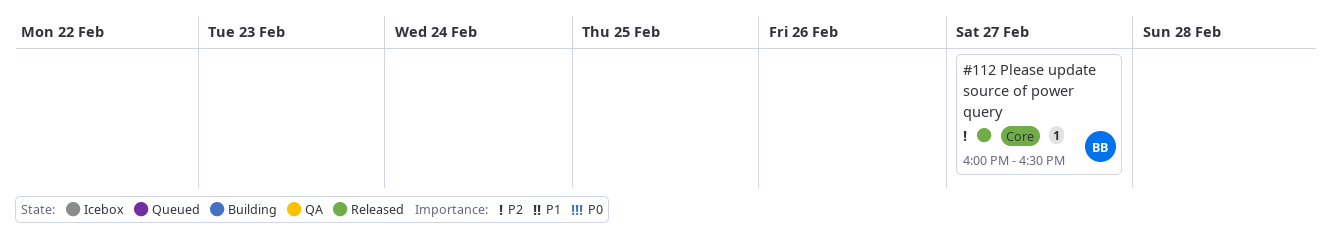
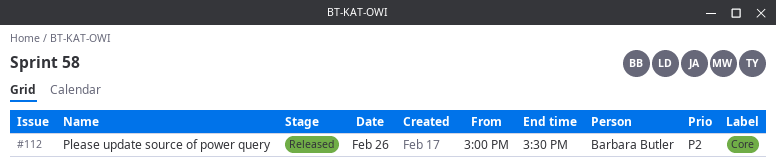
#112, day: Feb 27 -> Feb 26
#112, begins: 16:00 -> 15:00
#112, ends: 16:30 -> 15:30

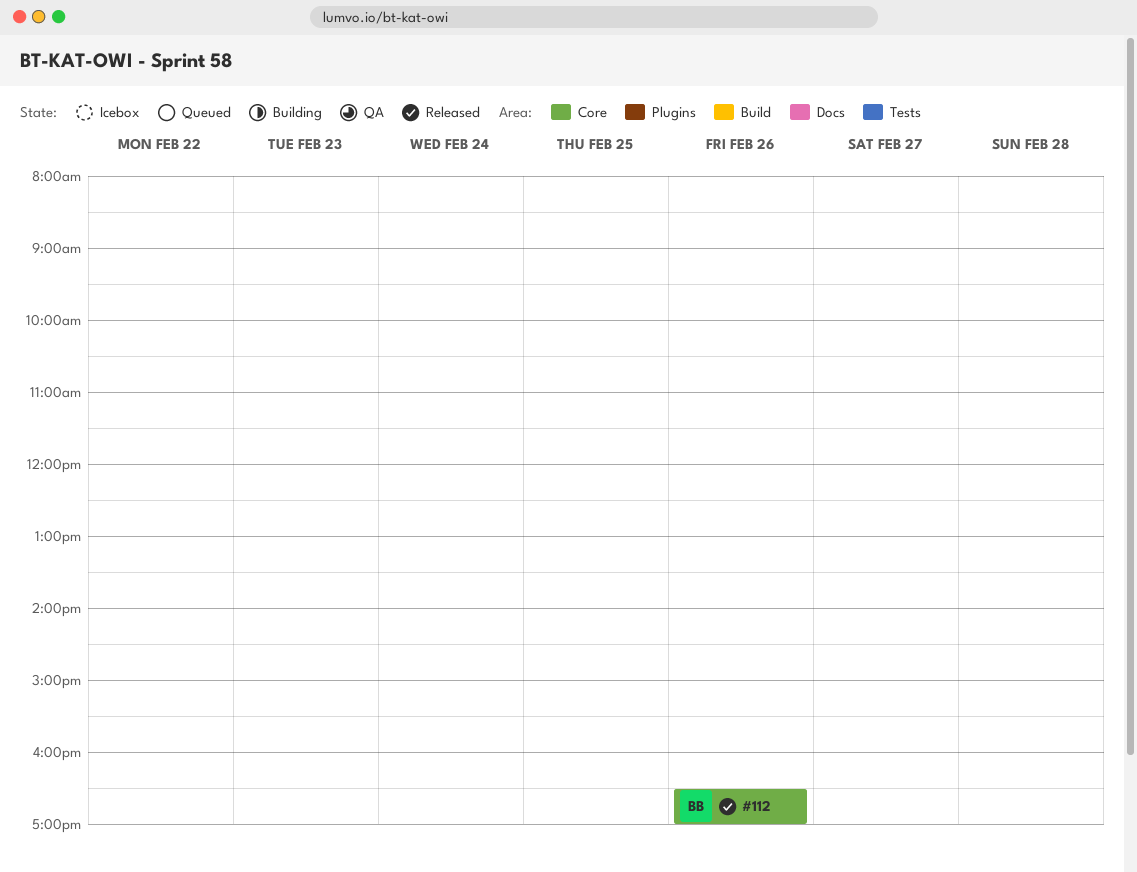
#112, begins: 15:00 -> 16:30
#112, ends: 15:30 -> 17:00

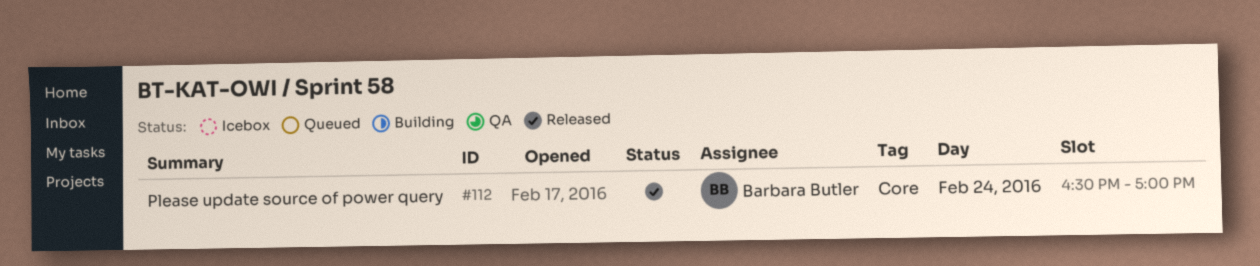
#112, day: Feb 26 -> Feb 24

